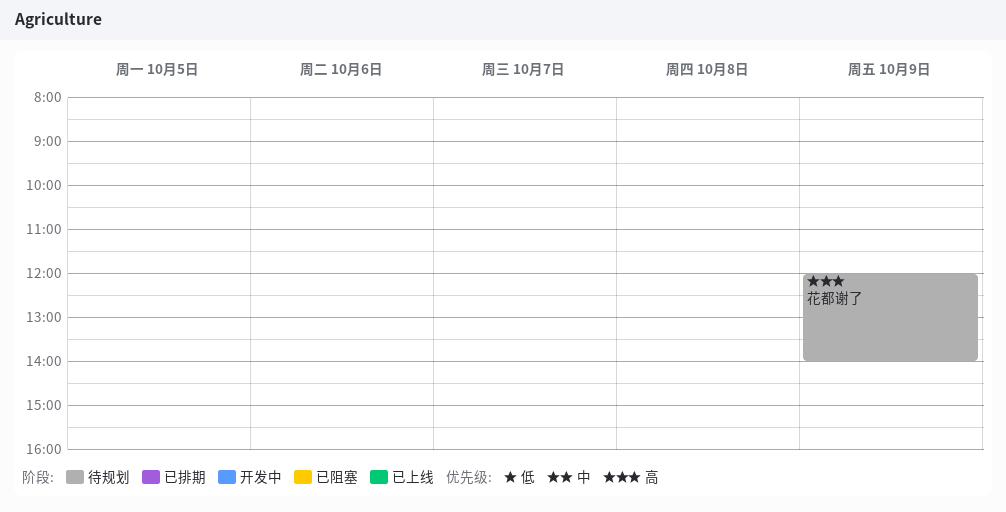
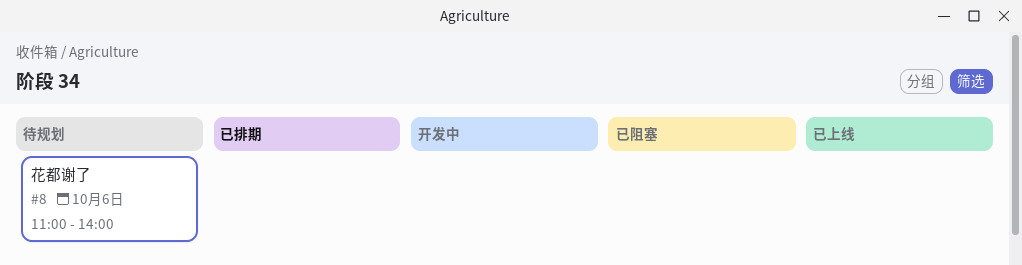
花都谢了, day: Oct 9 -> Oct 6
花都谢了, begins: 12:00 -> 11:00

